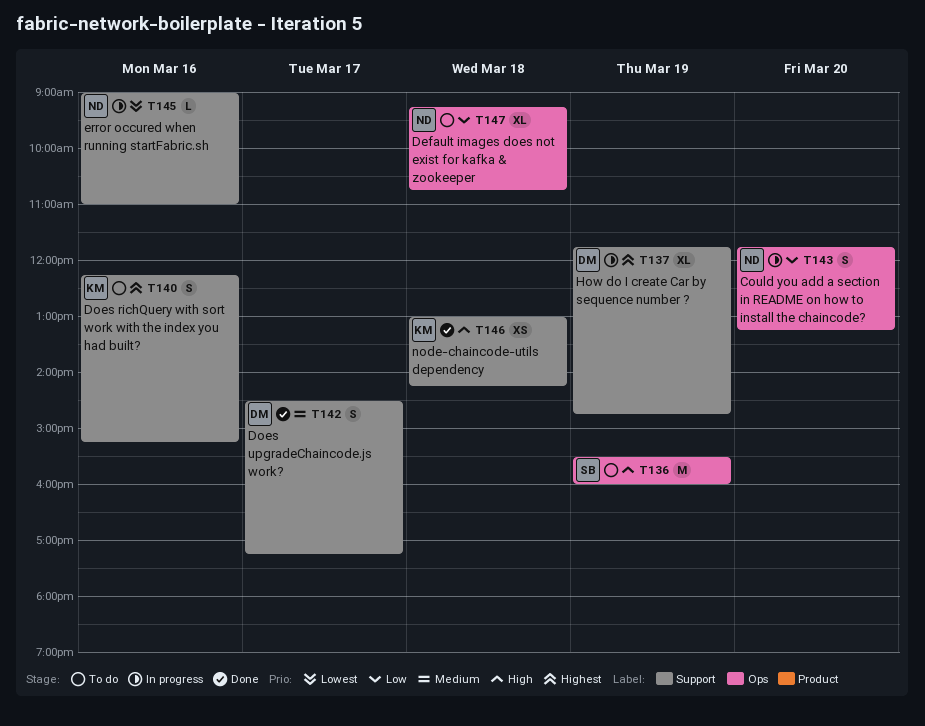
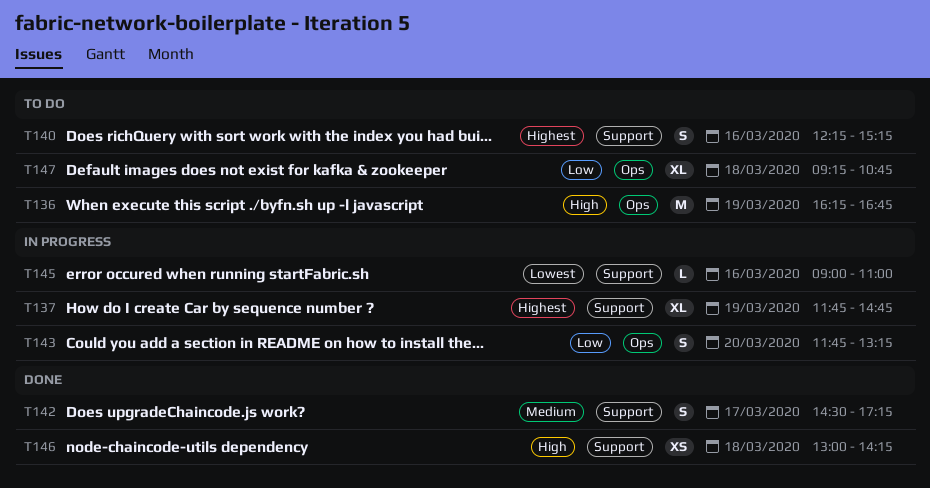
T136, begins: 15:30 -> 16:15
T136, ends: 16:00 -> 16:45

